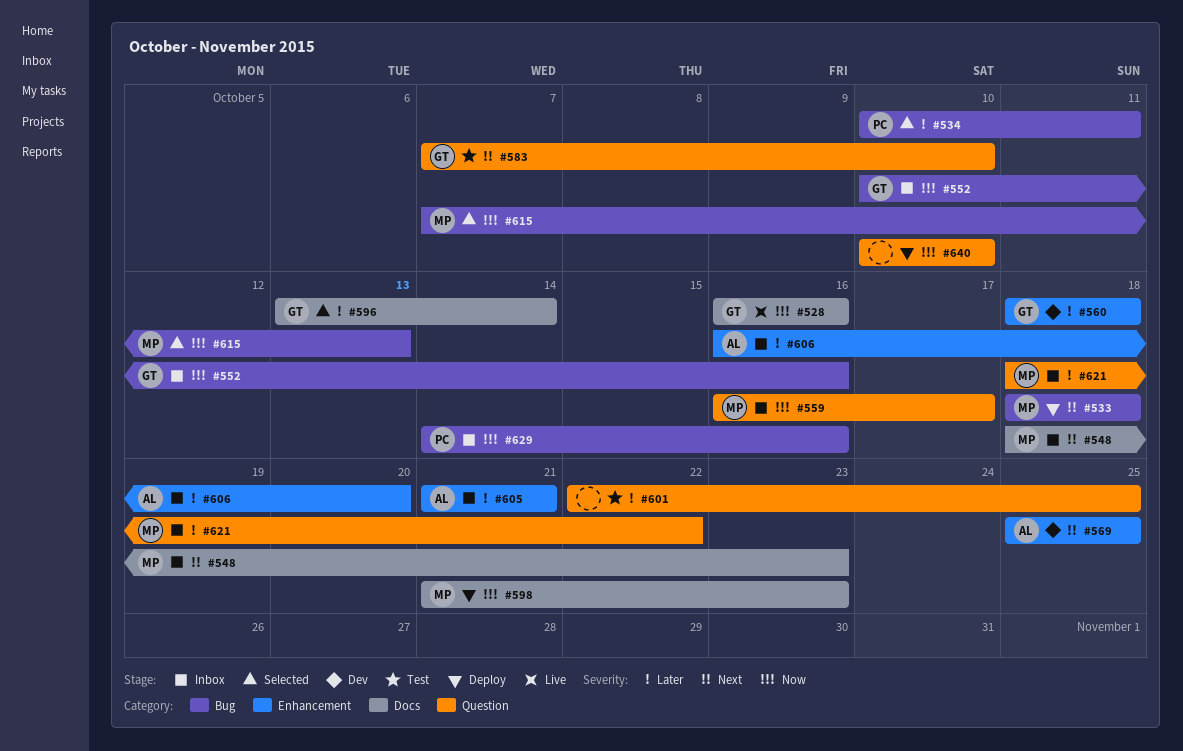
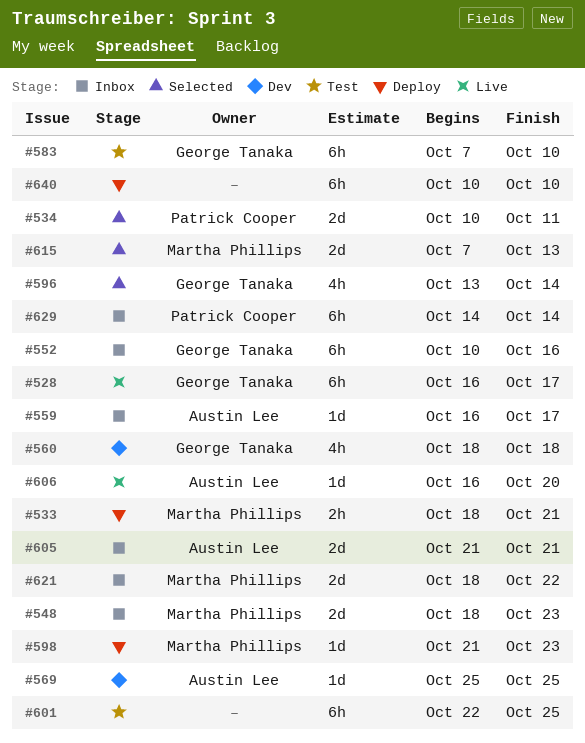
#528, due: Oct 16 -> Oct 17
#533, due: Oct 18 -> Oct 21
#559, owner: Martha Phillips -> Austin Lee
#606, status: Inbox -> Live
#629, due: Oct 16 -> Oct 14

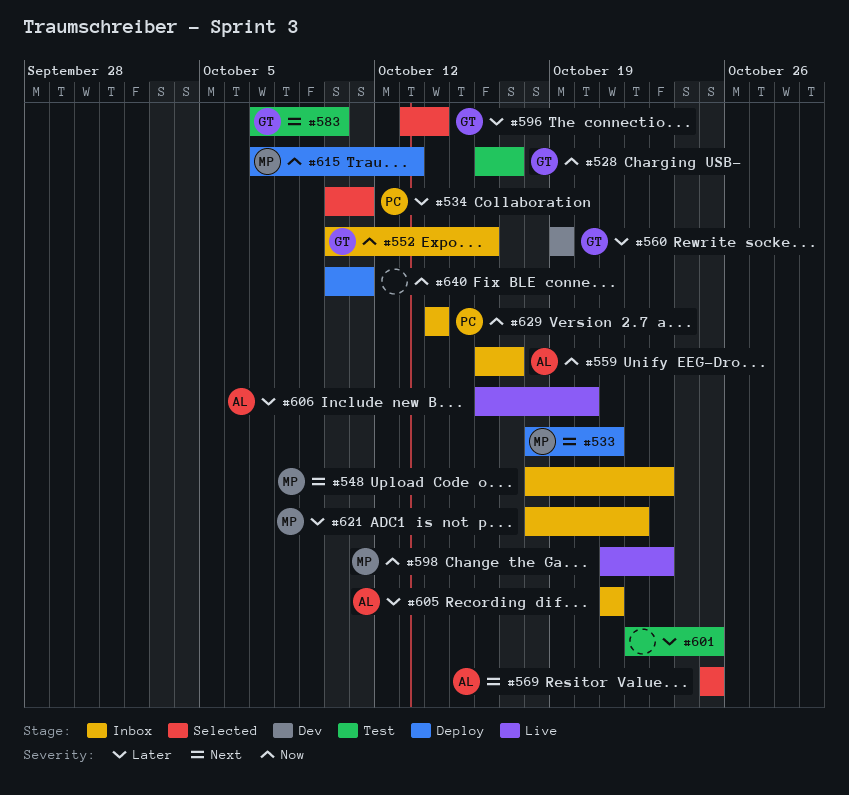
#528, status: Live -> Test
#560, start: Oct 18 -> Oct 19
#560, due: Oct 18 -> Oct 19
#569, status: Dev -> Selected
#598, status: Deploy -> Live
#615, status: Selected -> Deploy
#640, due: Oct 10 -> Oct 11

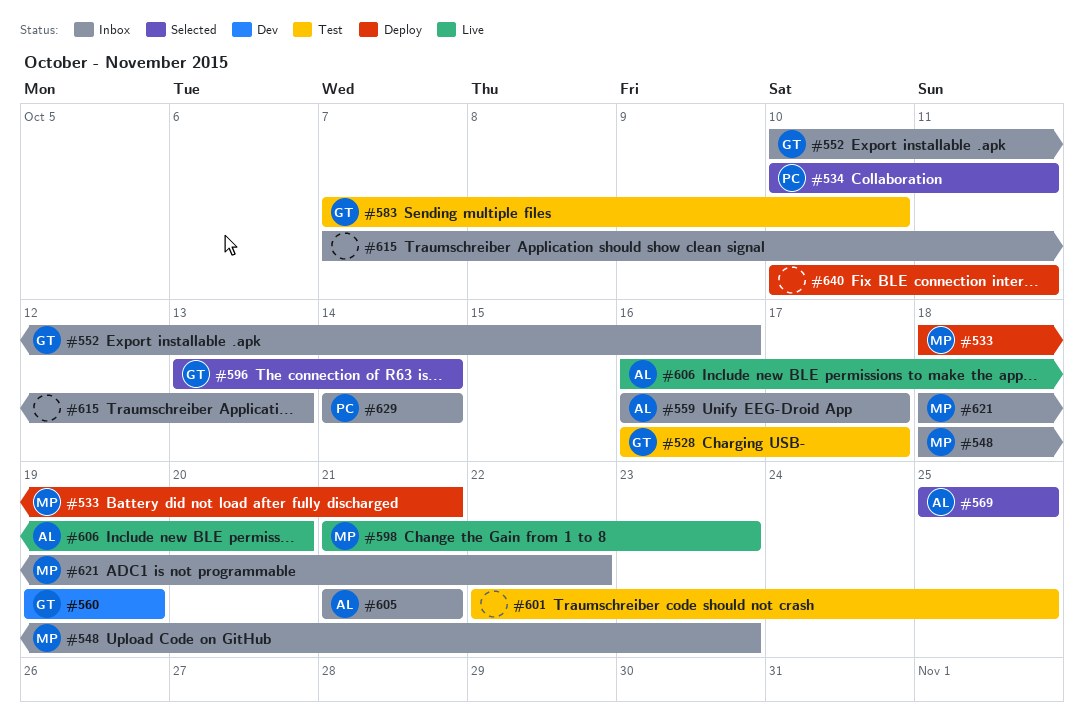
#615, status: Deploy -> Inbox
#615, owner: MP -> none

